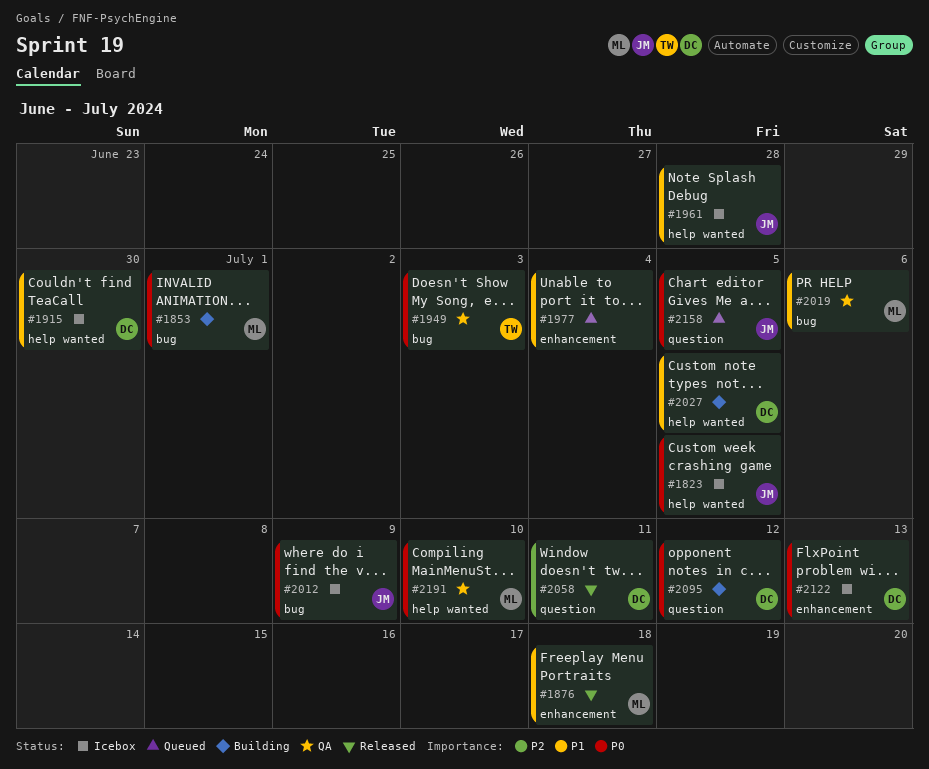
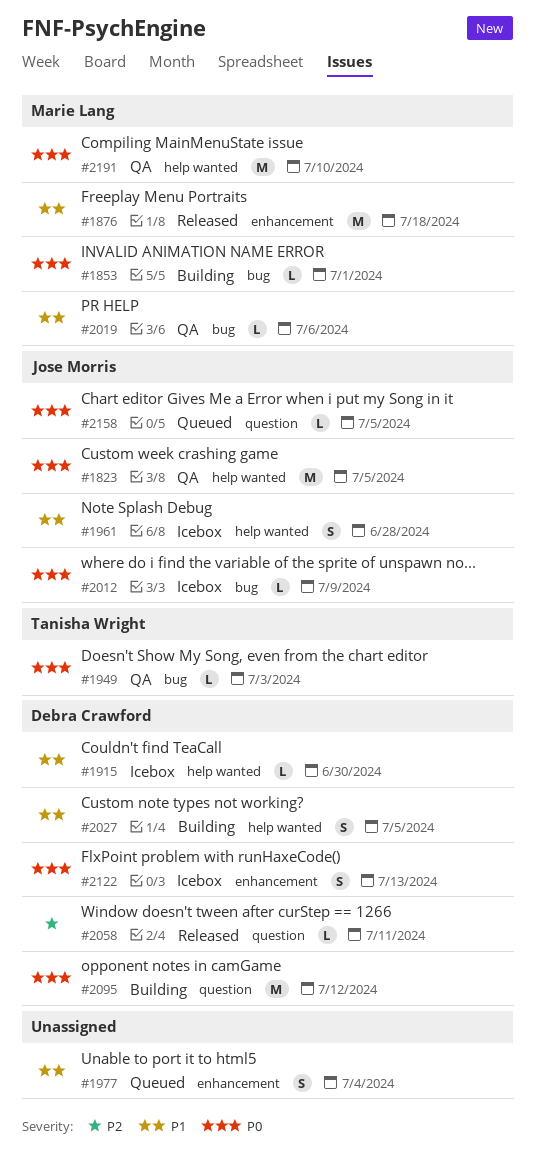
#1823, status: Icebox -> QA

